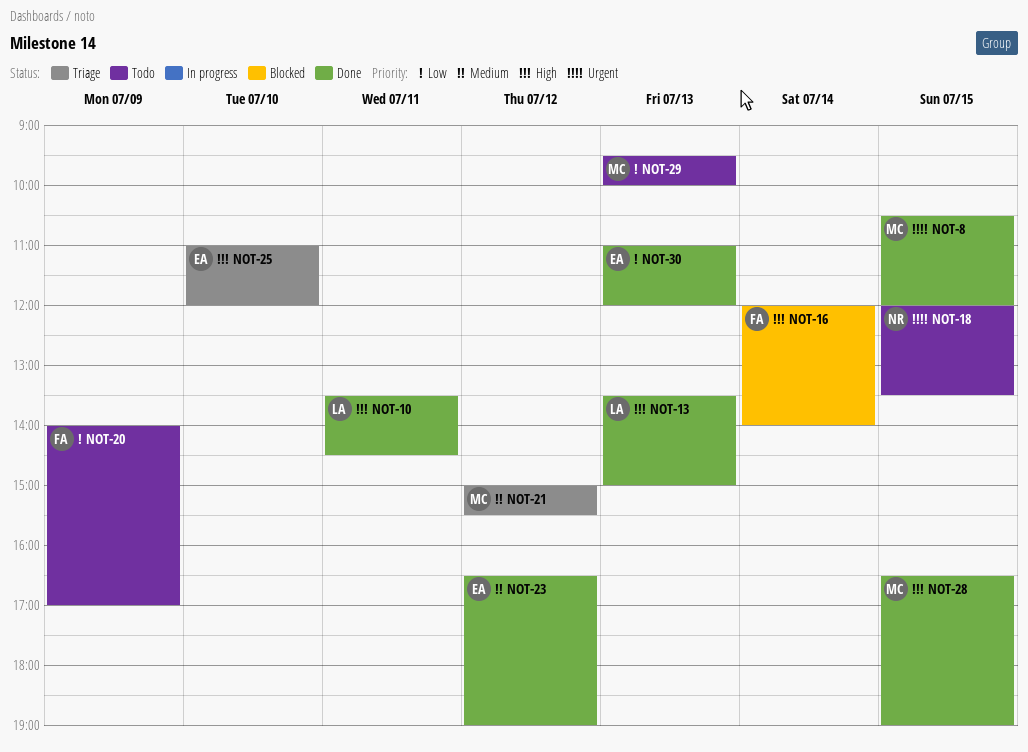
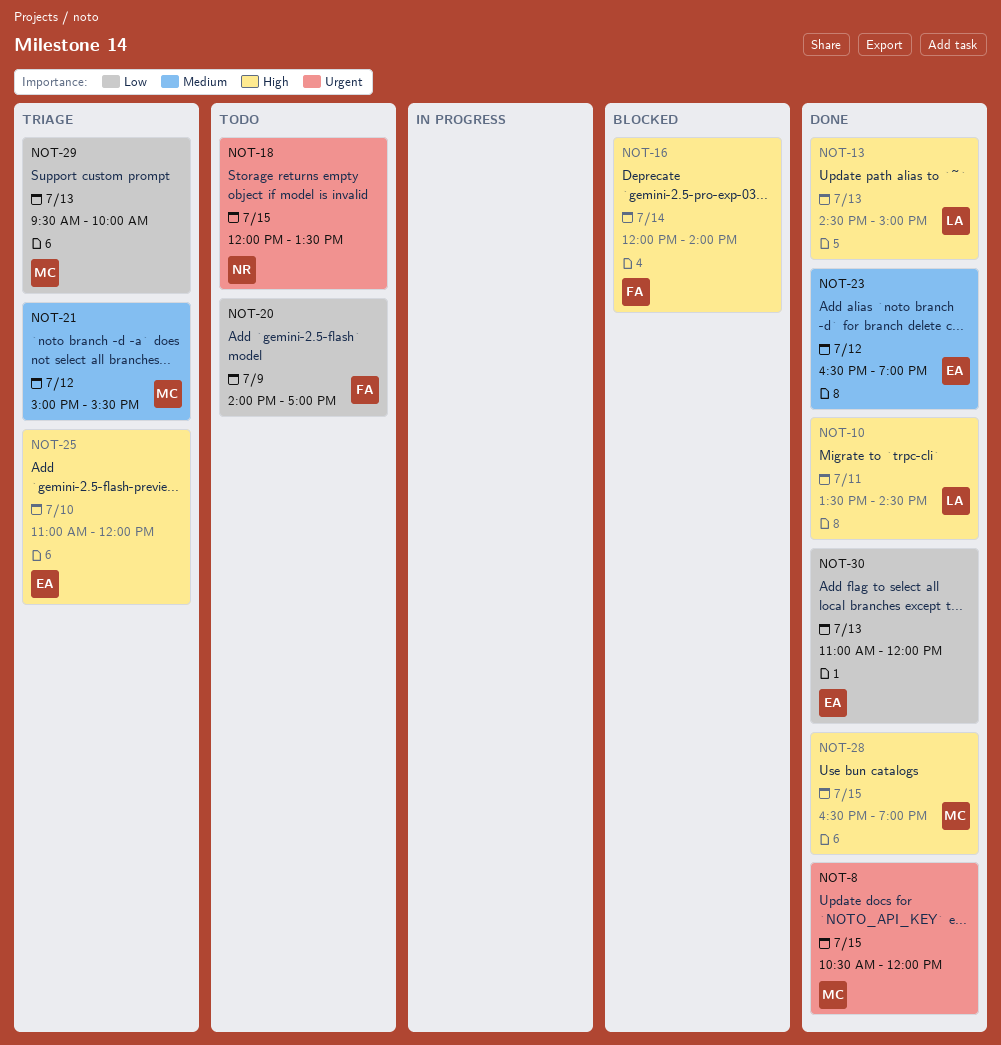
NOT-13, begins: 13:30 -> 14:30
NOT-29, status: Todo -> Triage

